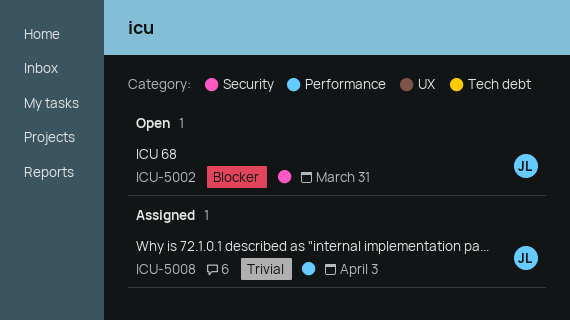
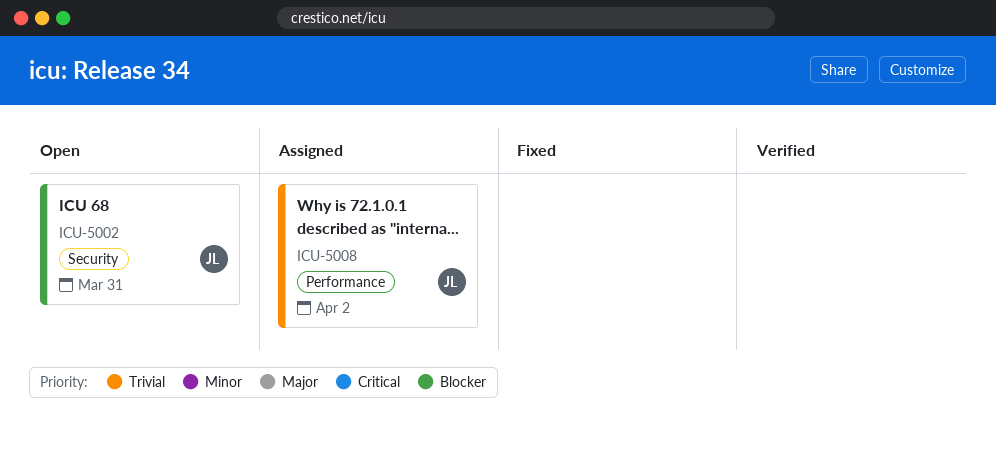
ICU-5008, due: Apr 3 -> Apr 2

